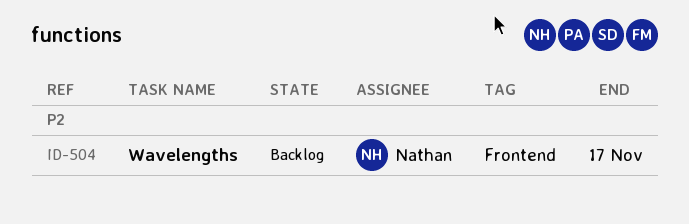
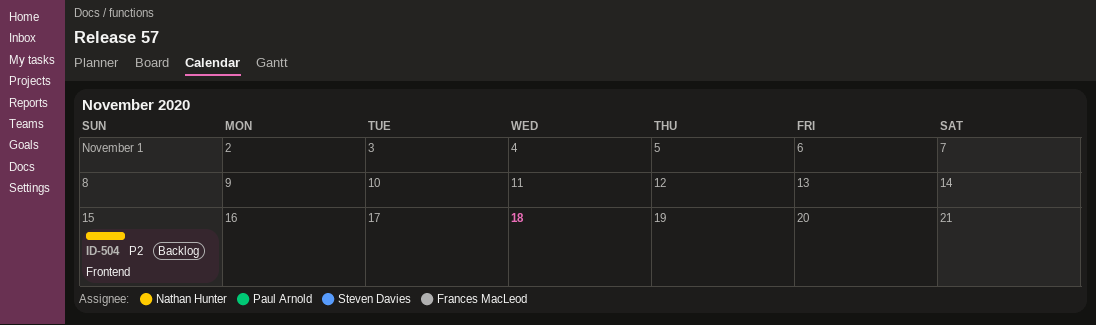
ID-504, due: Nov 17 -> Nov 15

